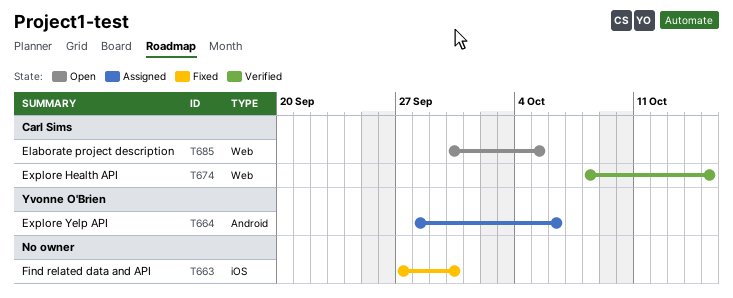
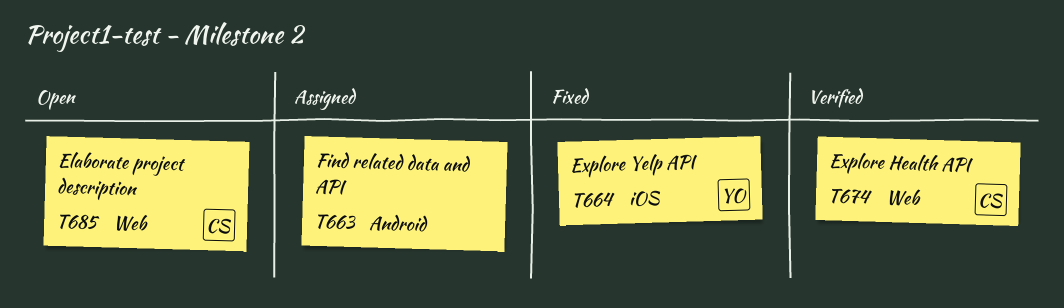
T663, status: Fixed -> Assigned
T663, label: iOS -> Android
T664, status: Assigned -> Fixed
T664, label: Android -> iOS

